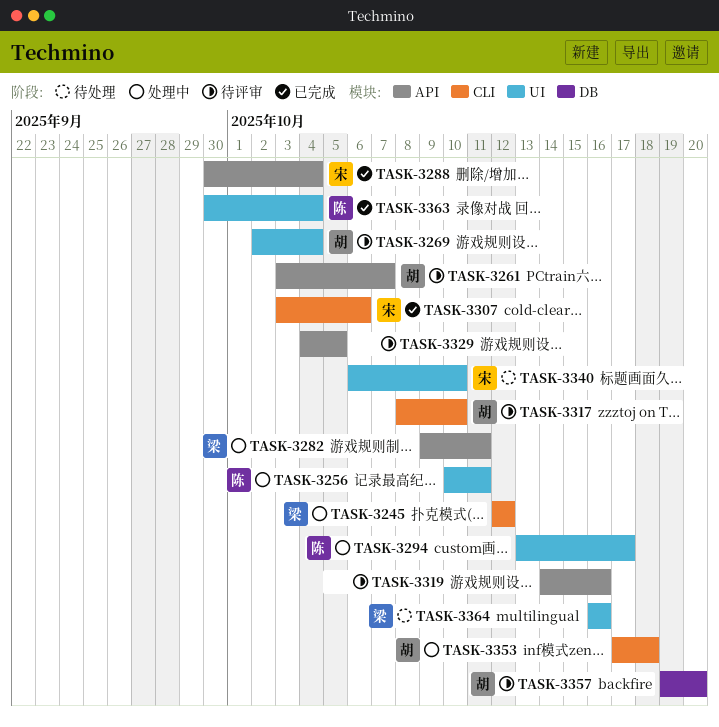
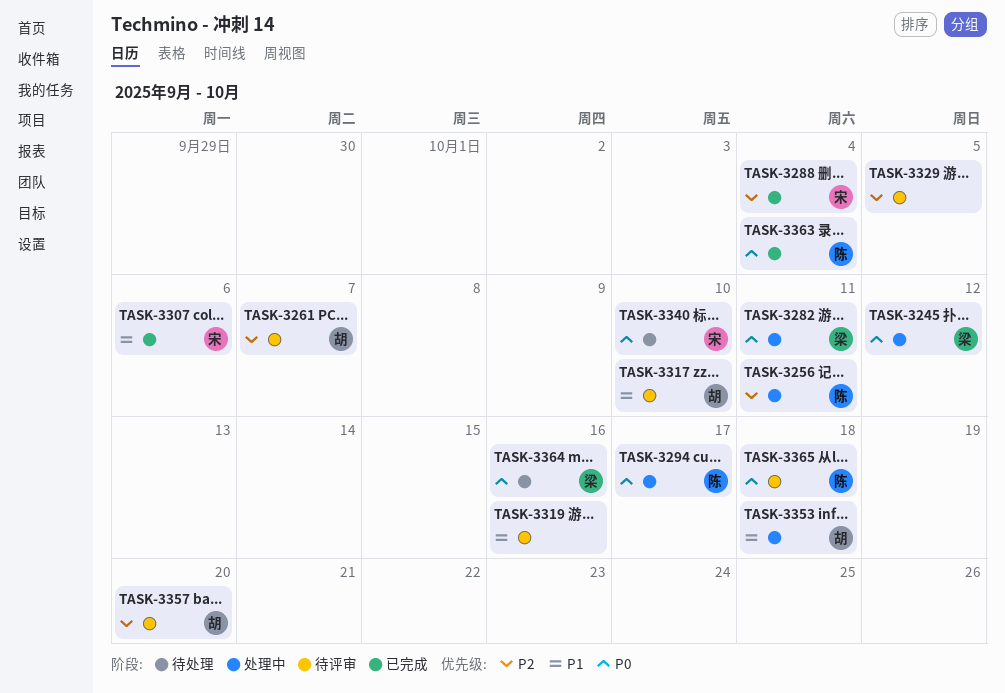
TASK-3269: present -> none
TASK-3365: none -> present

